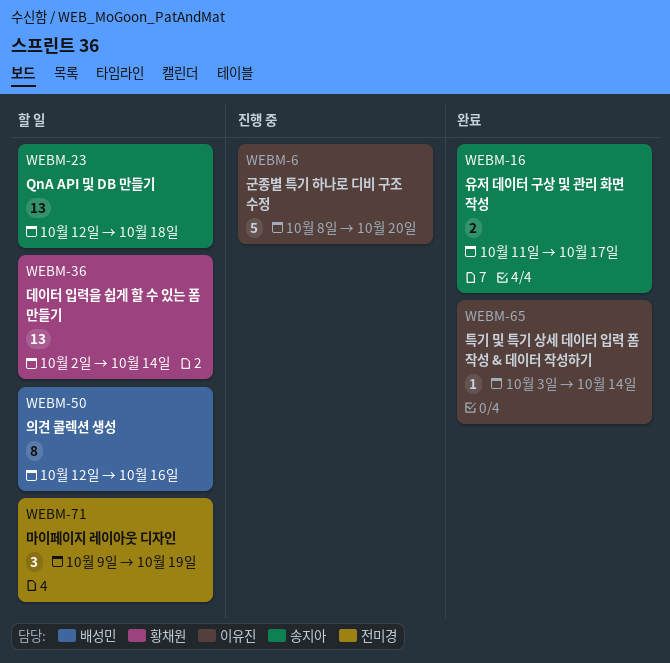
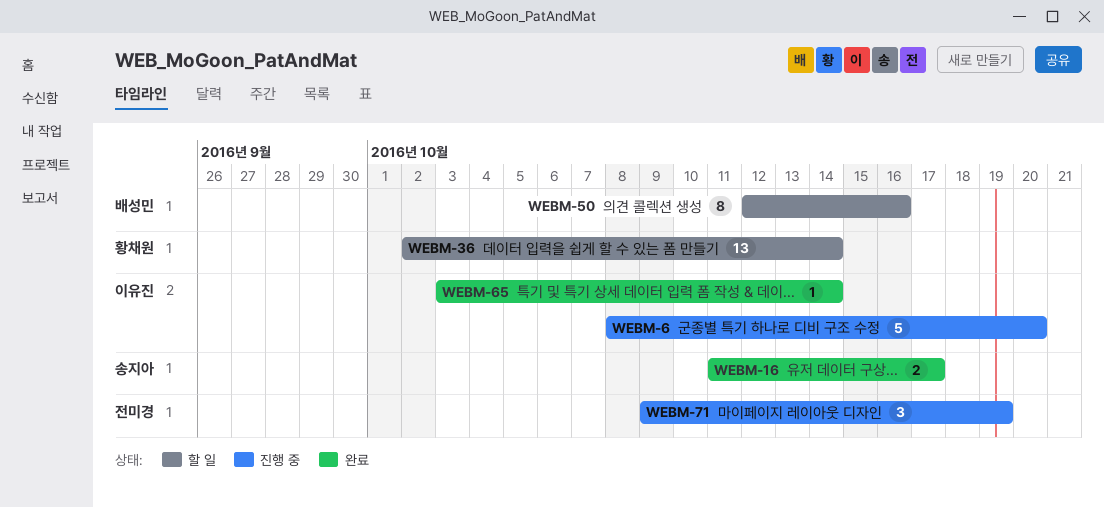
WEBM-23: present -> none
WEBM-71, status: 할 일 -> 진행 중

